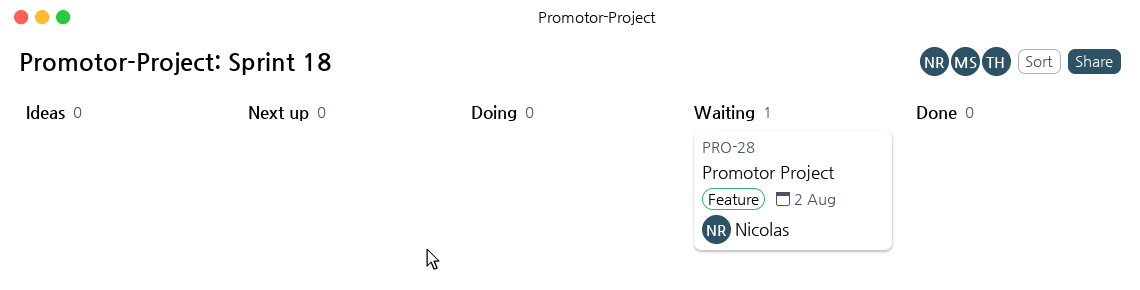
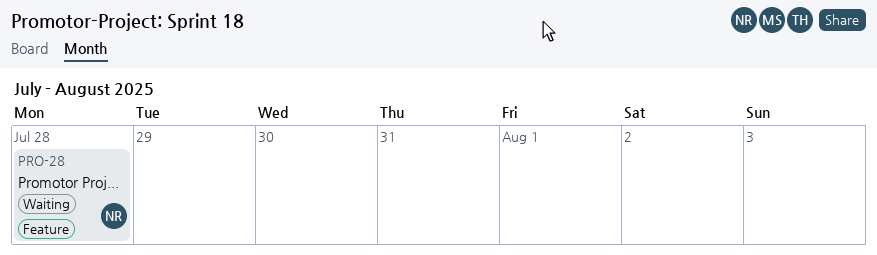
PRO-28, day: Aug 2 -> Jul 28

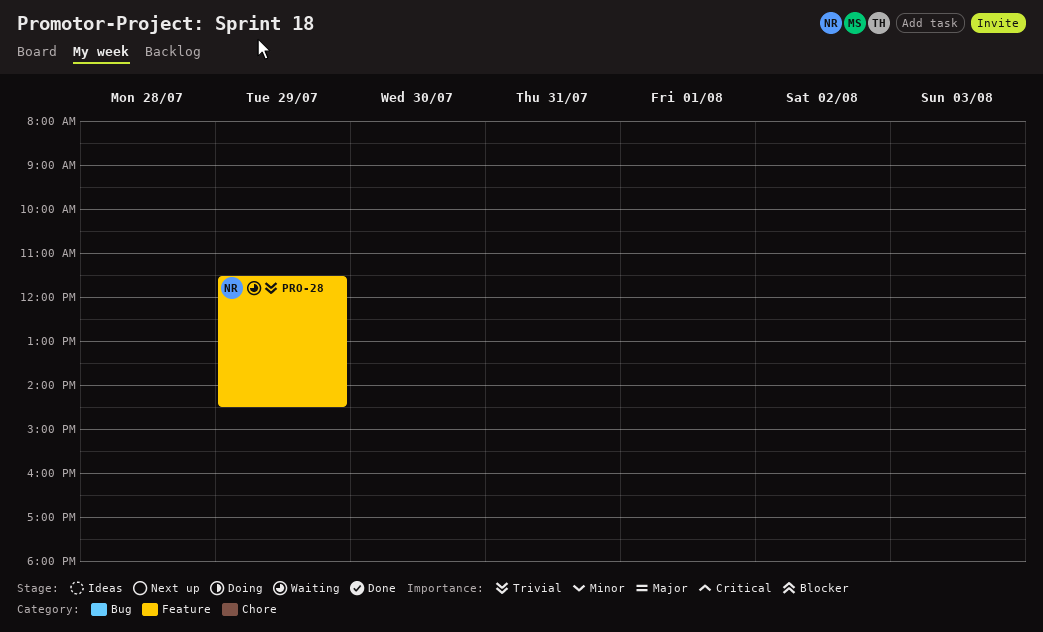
PRO-28, day: Jul 28 -> Jul 29

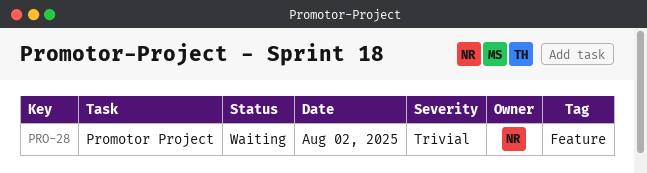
PRO-28, day: Jul 29 -> Aug 2

